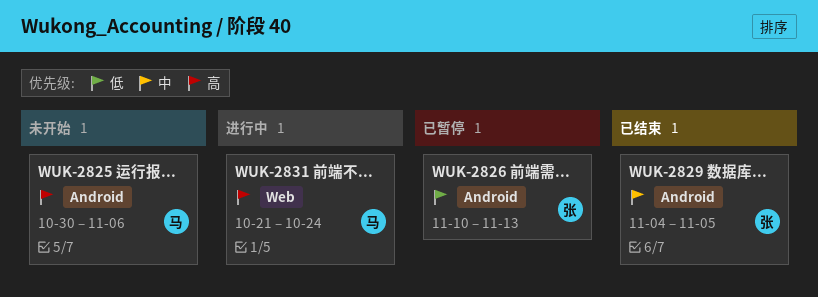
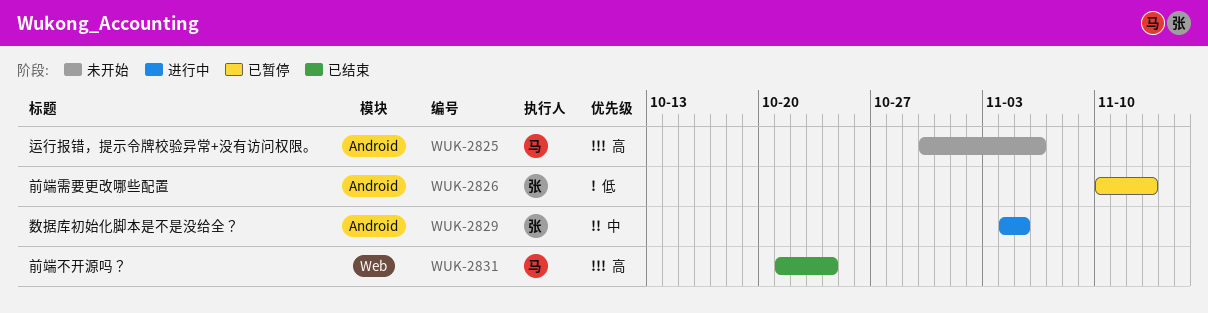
WUK-2829, status: 已结束 -> 进行中
WUK-2831, status: 进行中 -> 已结束

